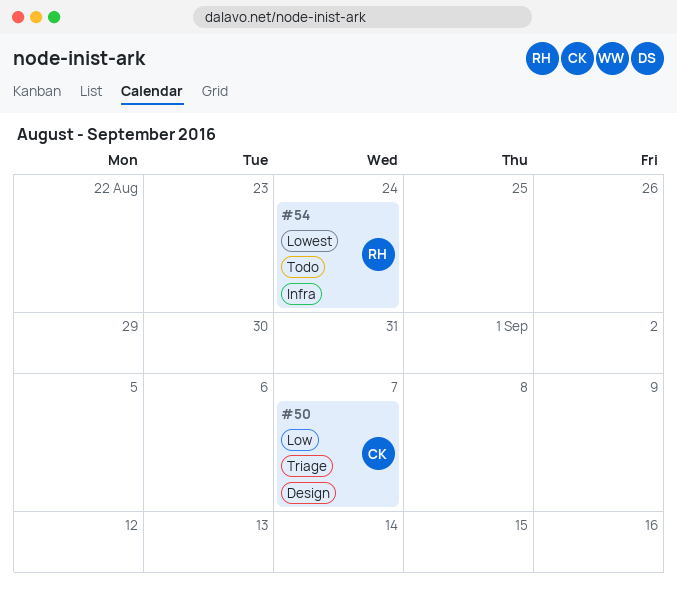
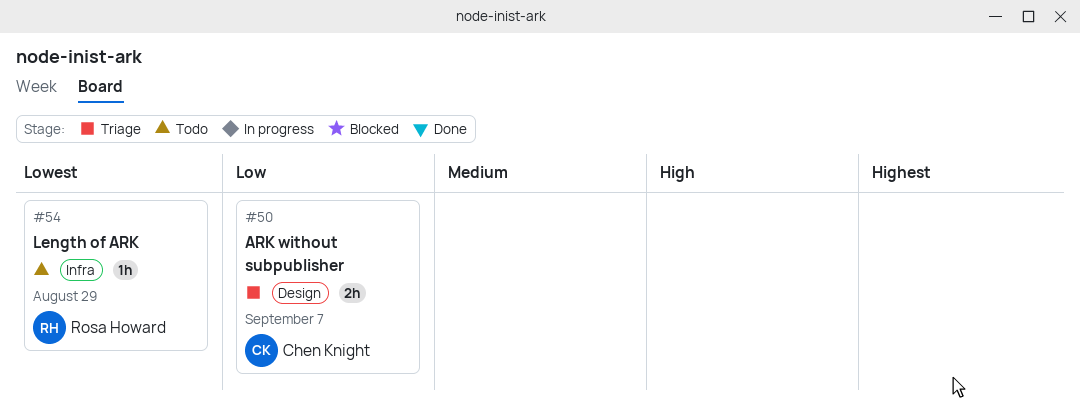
#54, due: Aug 24 -> Aug 29

